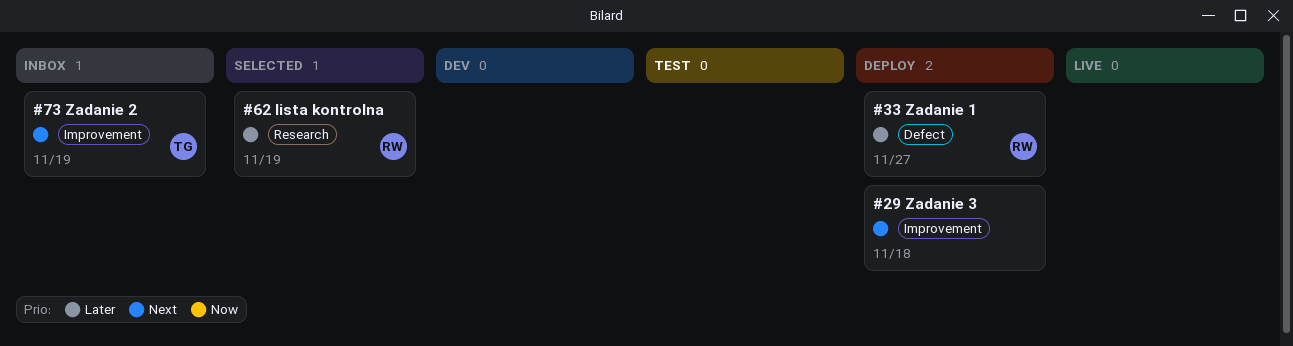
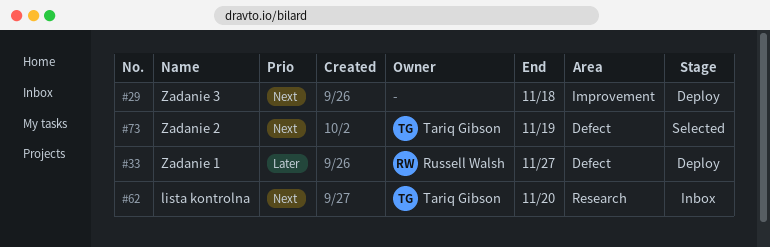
#62, status: Selected -> Inbox
#62, owner: Russell Walsh -> Tariq Gibson
#62, priority: Later -> Next
#62, due: Nov 19 -> Nov 20
#73, status: Inbox -> Selected
#73, label: Improvement -> Defect

